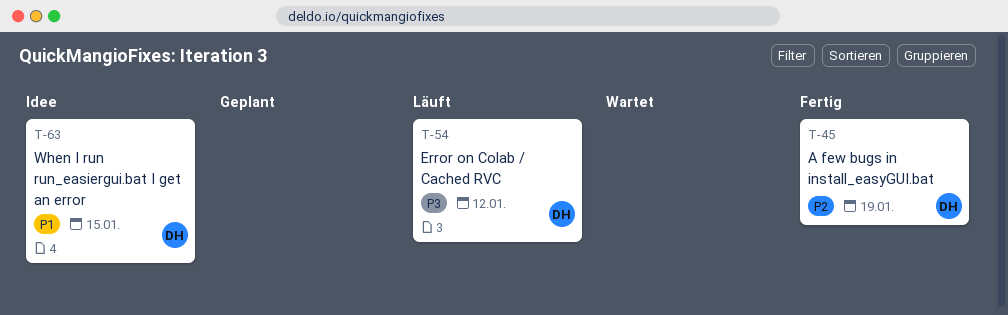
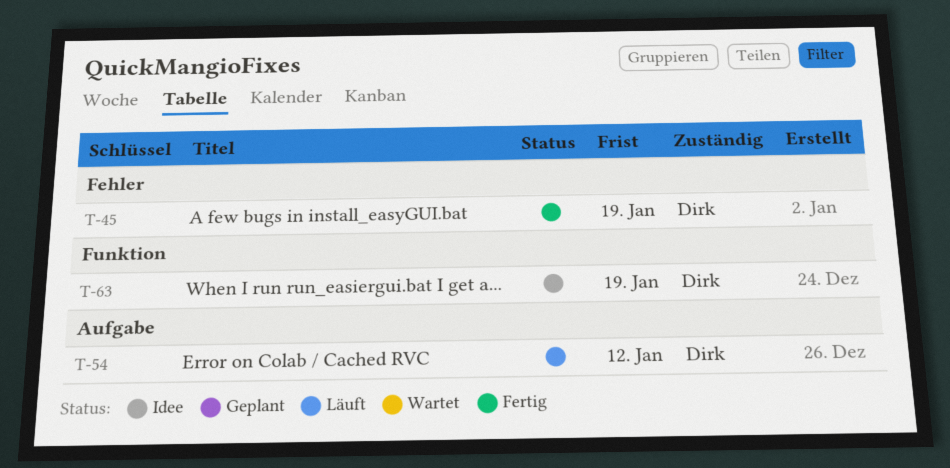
T-63, due: Jan 15 -> Jan 19

